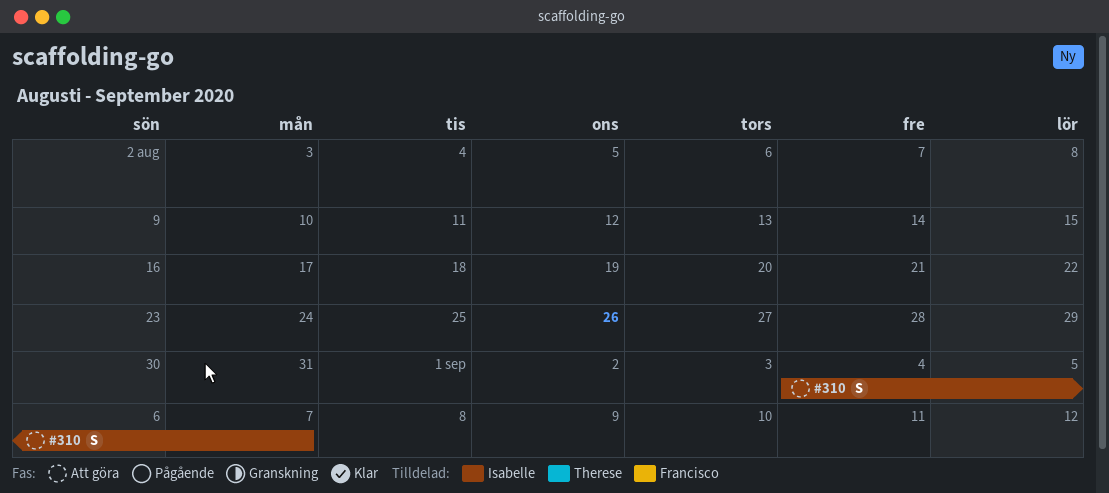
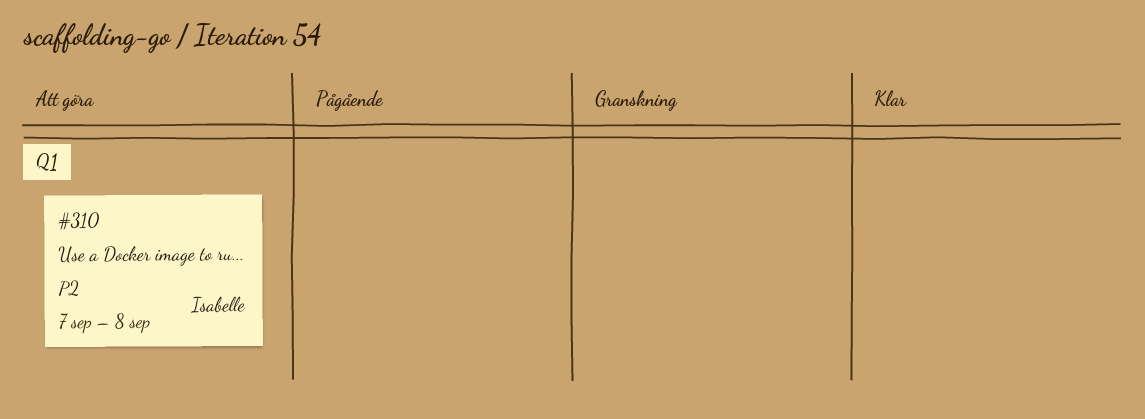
#310, start: Sep 4 -> Sep 7
#310, due: Sep 7 -> Sep 8

